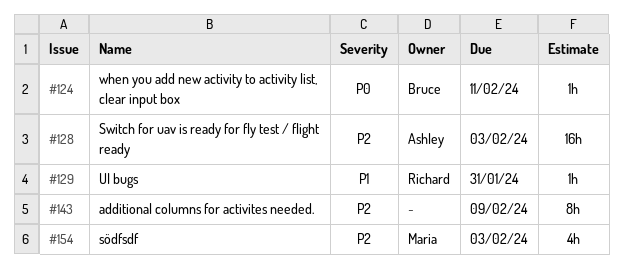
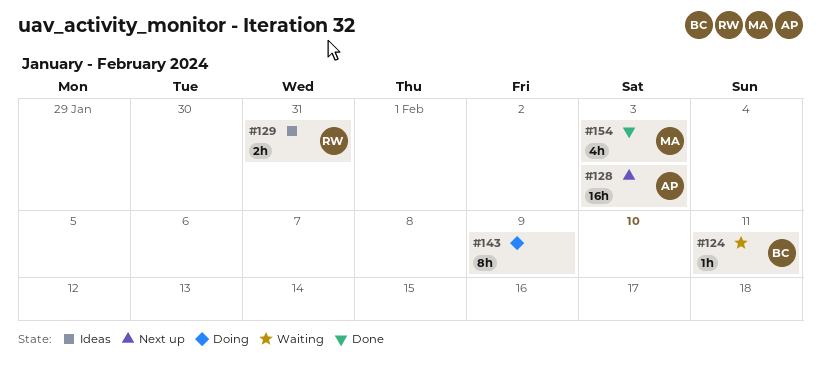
#129, estimate: 1h -> 2h

